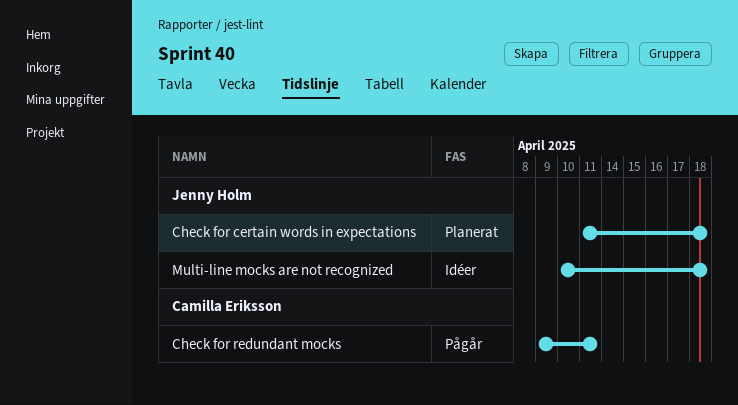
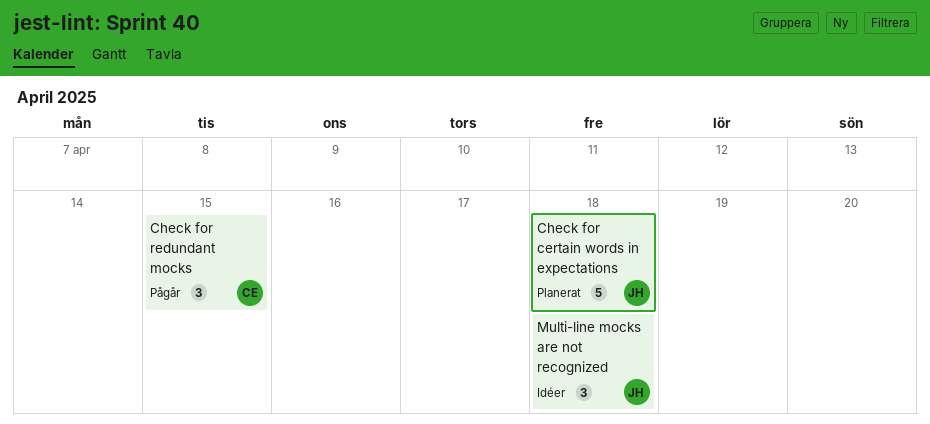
Check for redundant mocks, due: Apr 11 -> Apr 15

